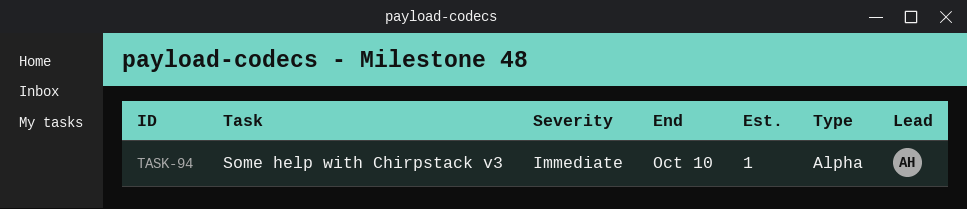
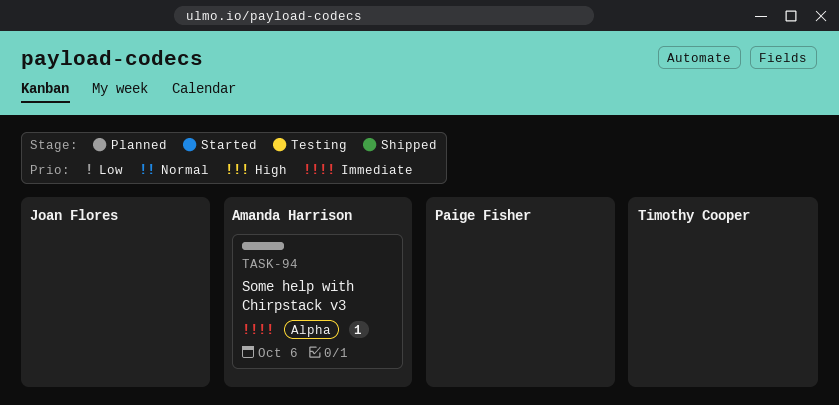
TASK-94, due: Oct 10 -> Oct 6

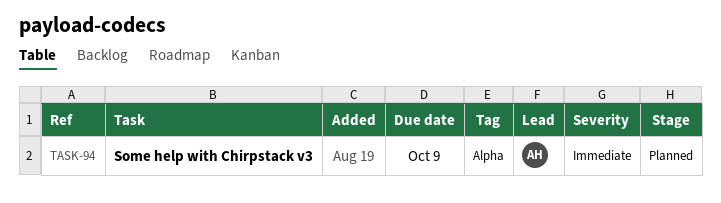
TASK-94, due: Oct 6 -> Oct 9

